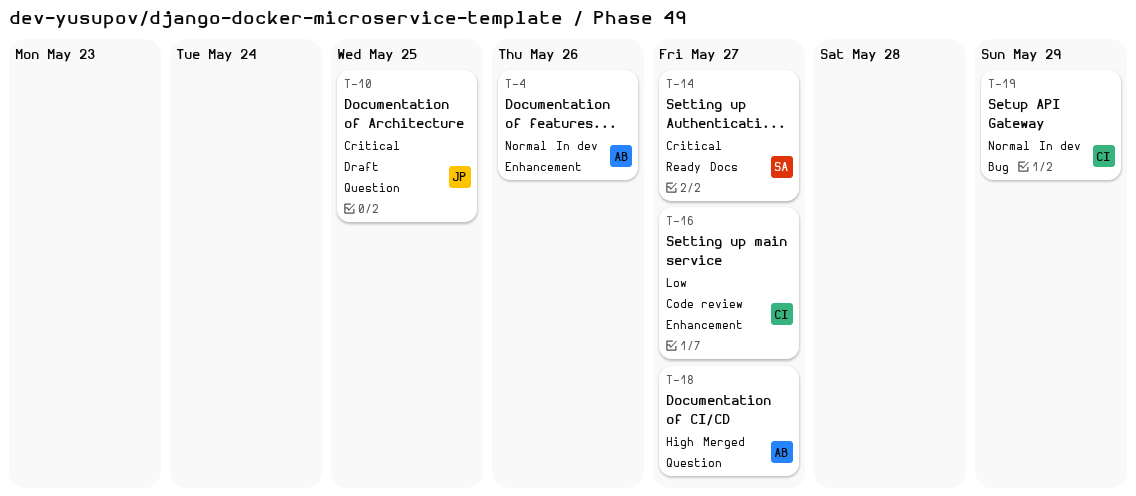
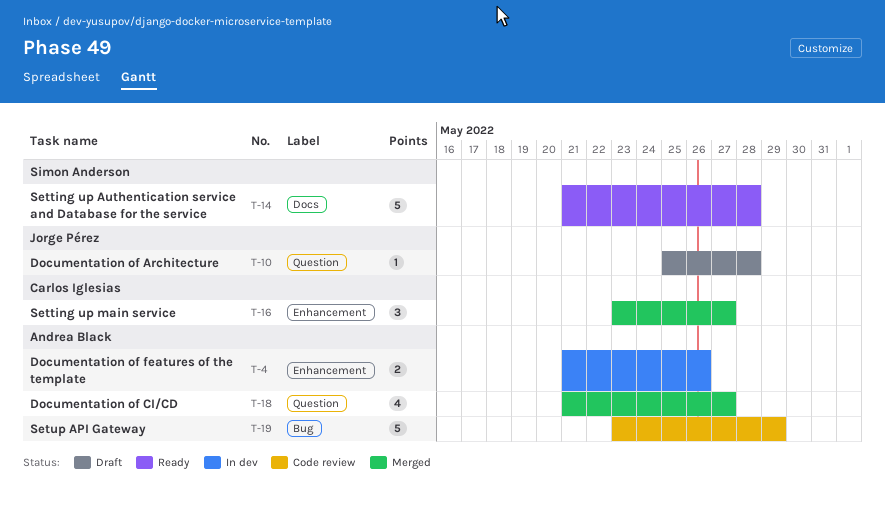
T-10, due: May 25 -> May 28
T-14, due: May 27 -> May 28
T-16, status: Code review -> Merged
T-19, status: In dev -> Code review
T-19, owner: Carlos Iglesias -> Andrea Black

